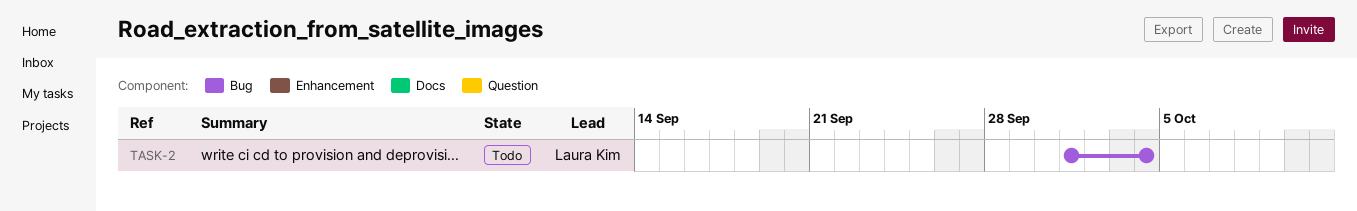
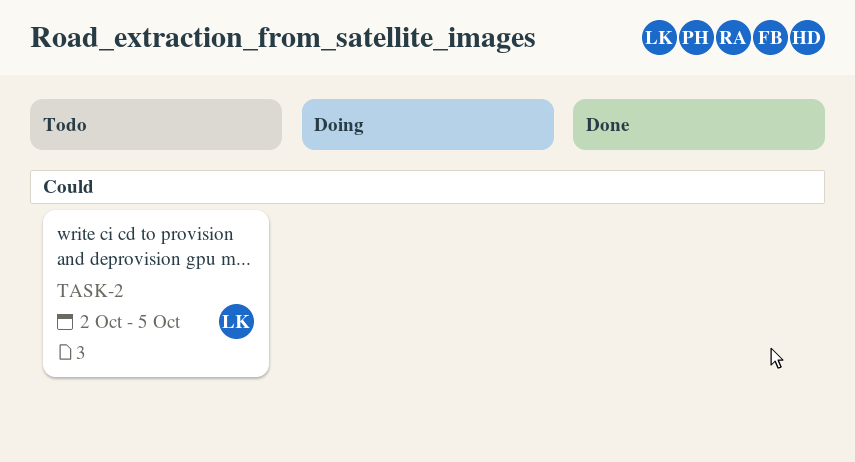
TASK-2, start: Oct 1 -> Oct 2
TASK-2, due: Oct 4 -> Oct 5

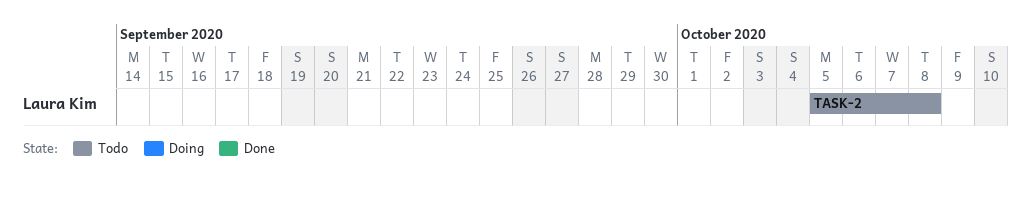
TASK-2, start: Oct 2 -> Oct 5
TASK-2, due: Oct 5 -> Oct 8

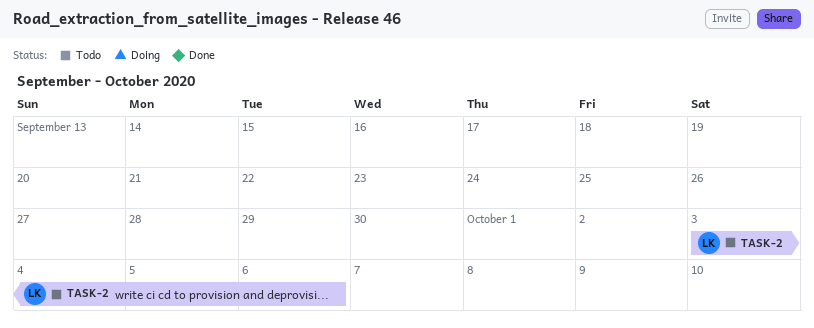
TASK-2, start: Oct 5 -> Oct 3
TASK-2, due: Oct 8 -> Oct 6

